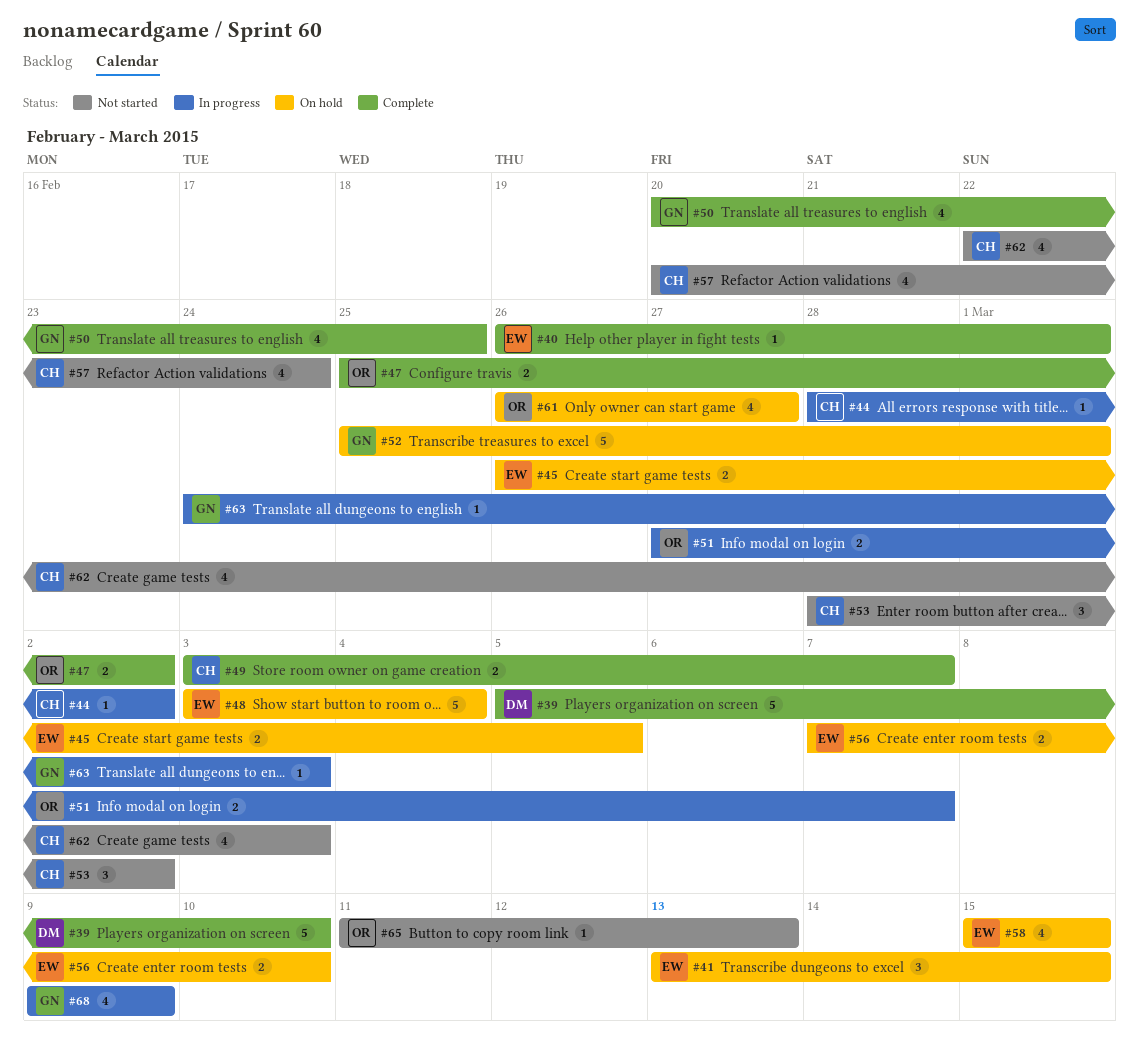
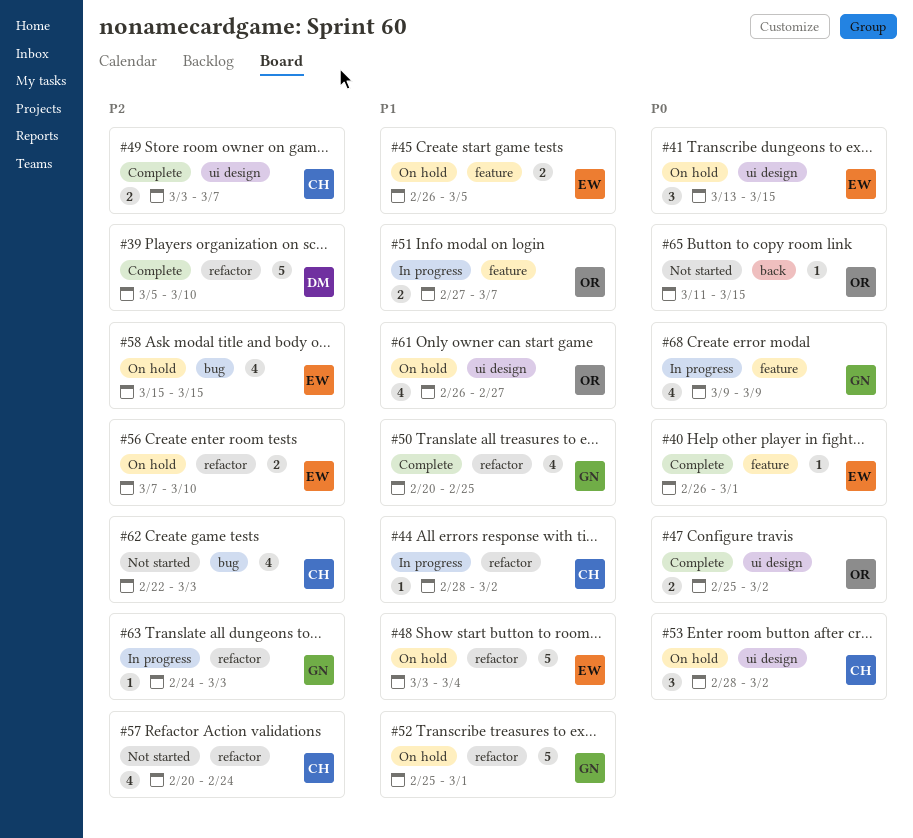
#53, status: Not started -> On hold
#65, due: Mar 13 -> Mar 15

